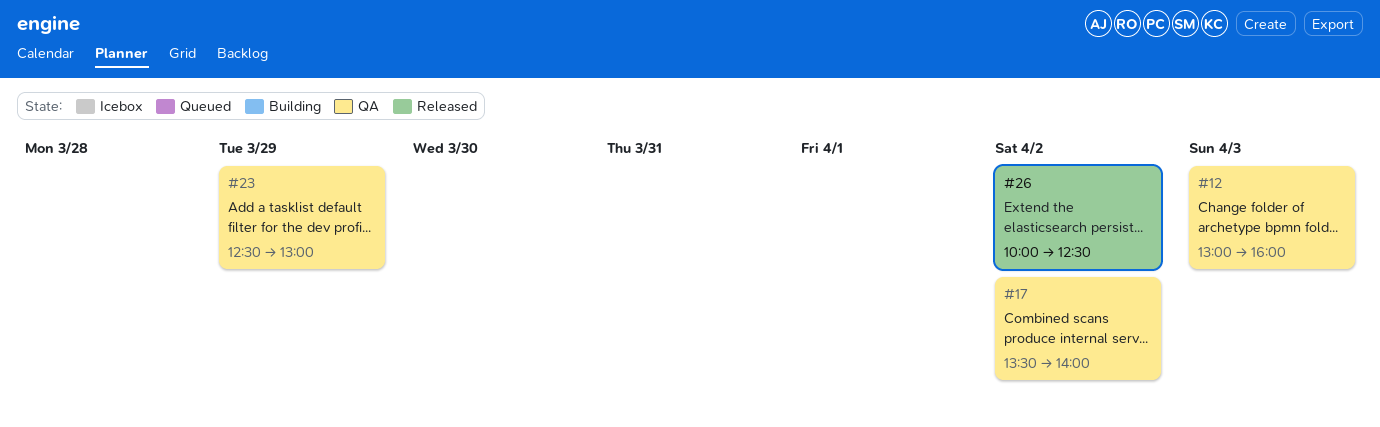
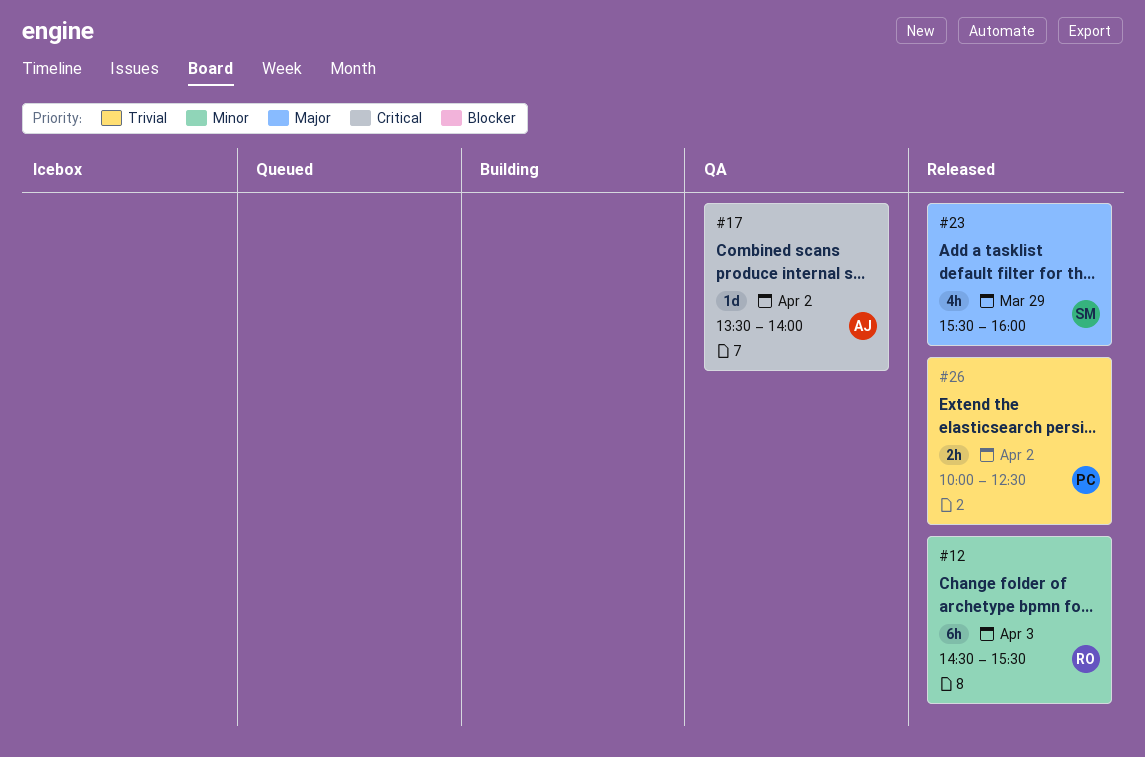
#12, status: QA -> Released
#12, begins: 13:00 -> 14:30
#12, ends: 16:00 -> 15:30
#23, status: QA -> Released
#23, begins: 12:30 -> 15:30
#23, ends: 13:00 -> 16:00

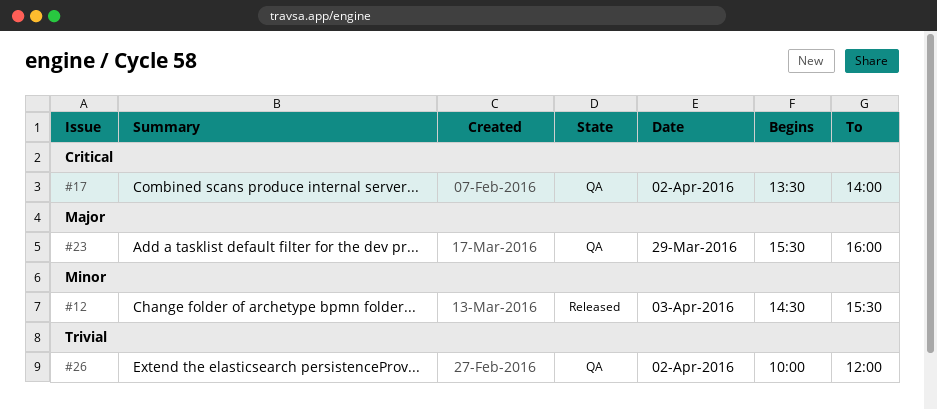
#23, status: Released -> QA
#26, status: Released -> QA
#26, ends: 12:30 -> 12:00

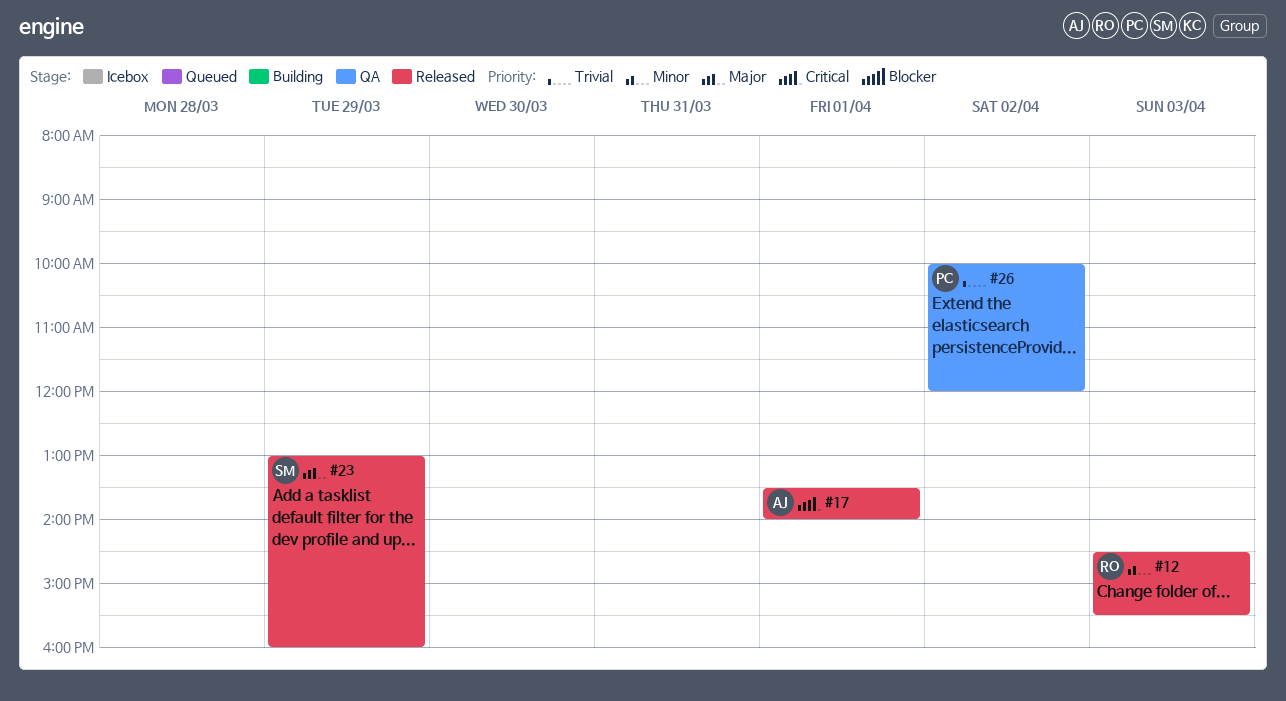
#17, status: QA -> Released
#17, day: Apr 2 -> Apr 1
#23, status: QA -> Released
#23, begins: 15:30 -> 13:00

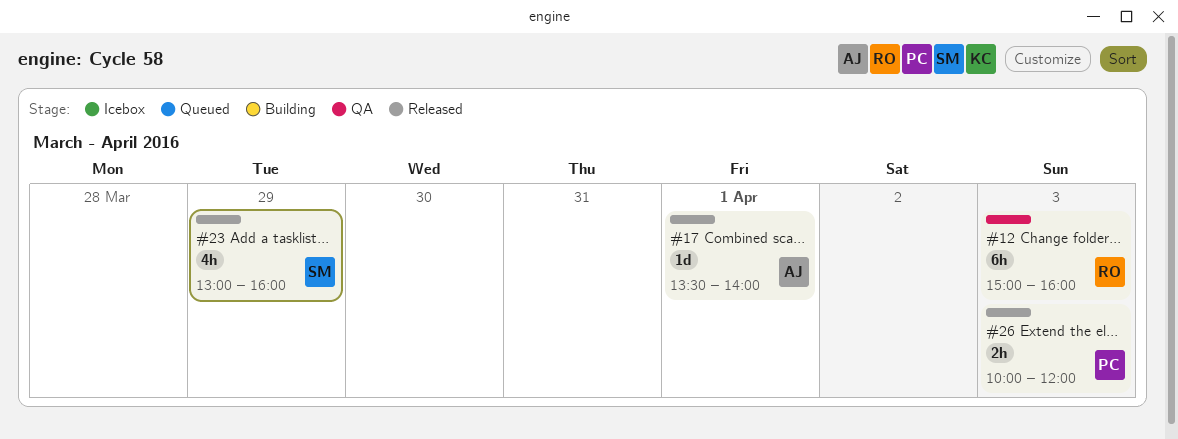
#12, status: Released -> QA
#12, begins: 14:30 -> 15:00
#12, ends: 15:30 -> 16:00
#26, status: QA -> Released
#26, day: Apr 2 -> Apr 3

